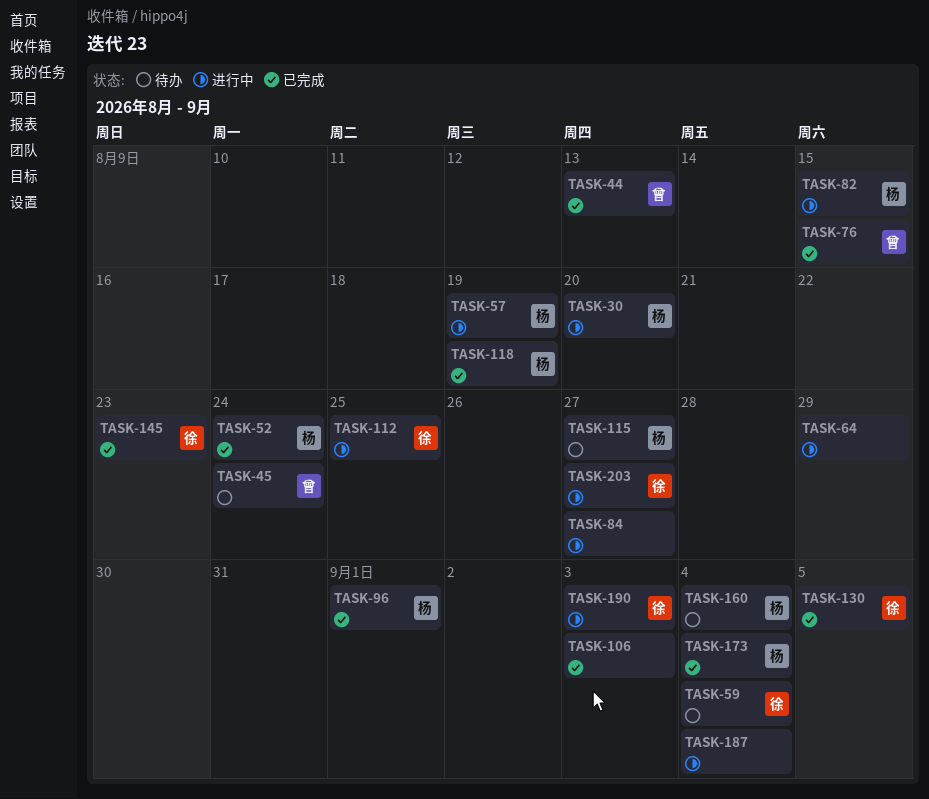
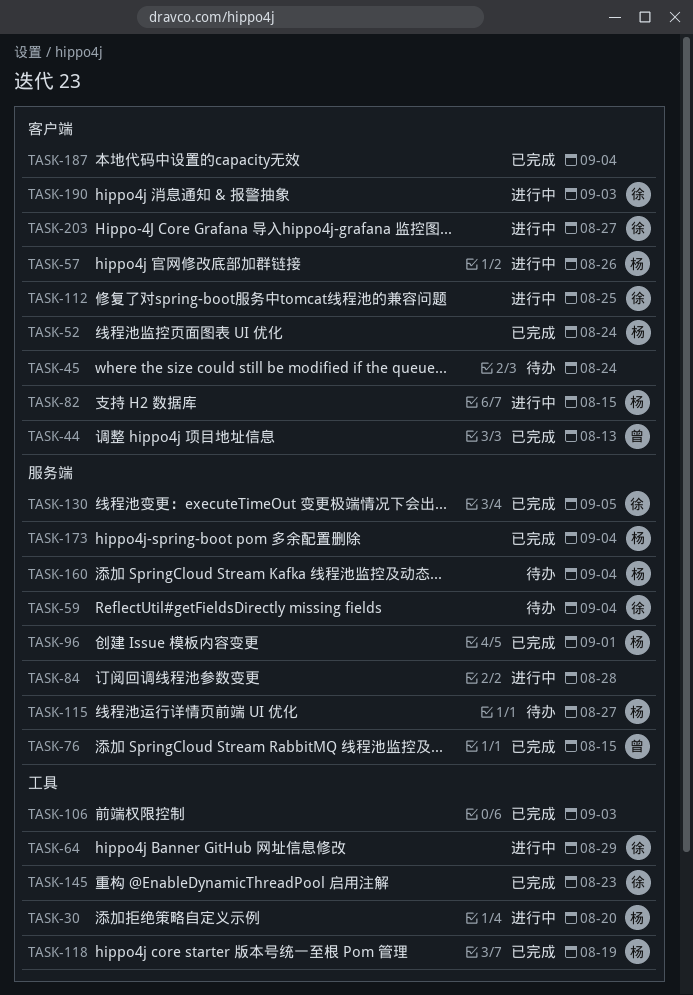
TASK-45, owner: 曾 -> none
TASK-57, due: Aug 19 -> Aug 26
TASK-64, owner: none -> 徐
TASK-84, due: Aug 27 -> Aug 28
TASK-187, status: 进行中 -> 已完成

